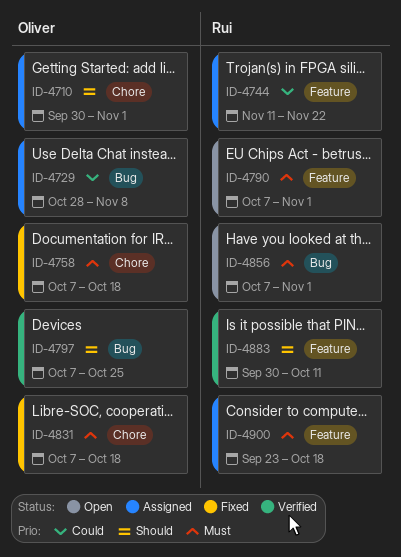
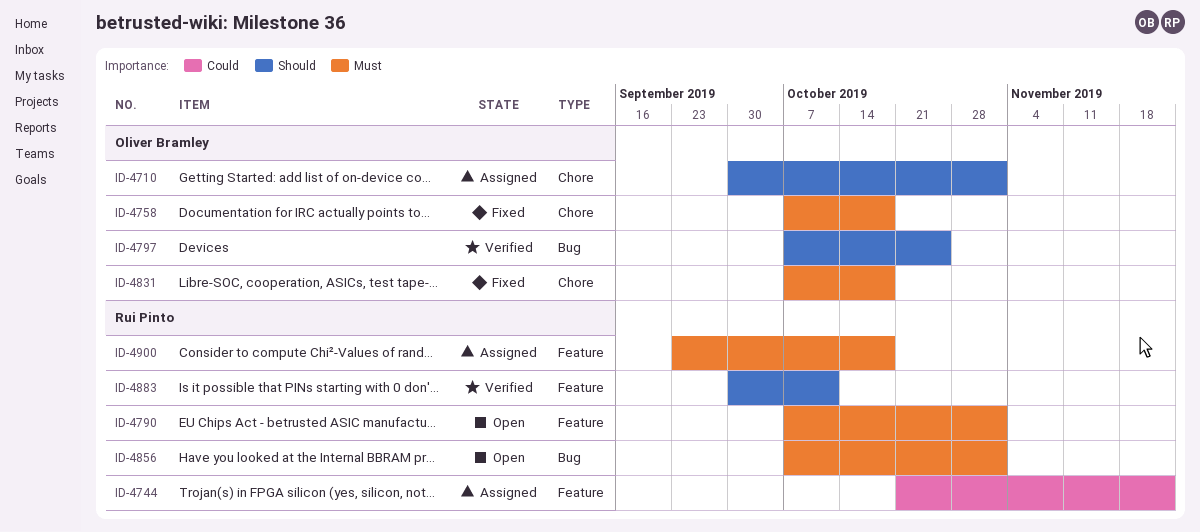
ID-4729: present -> none
ID-4744, start: Nov 11 -> Oct 21

